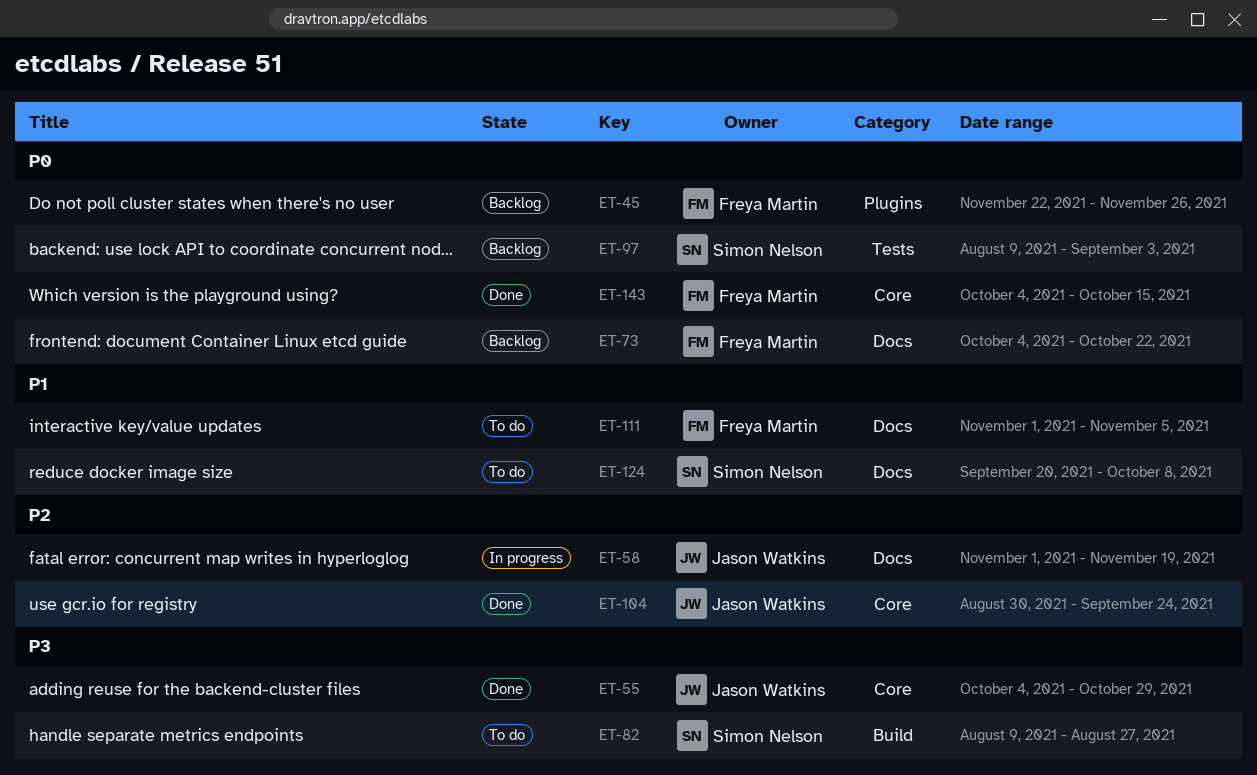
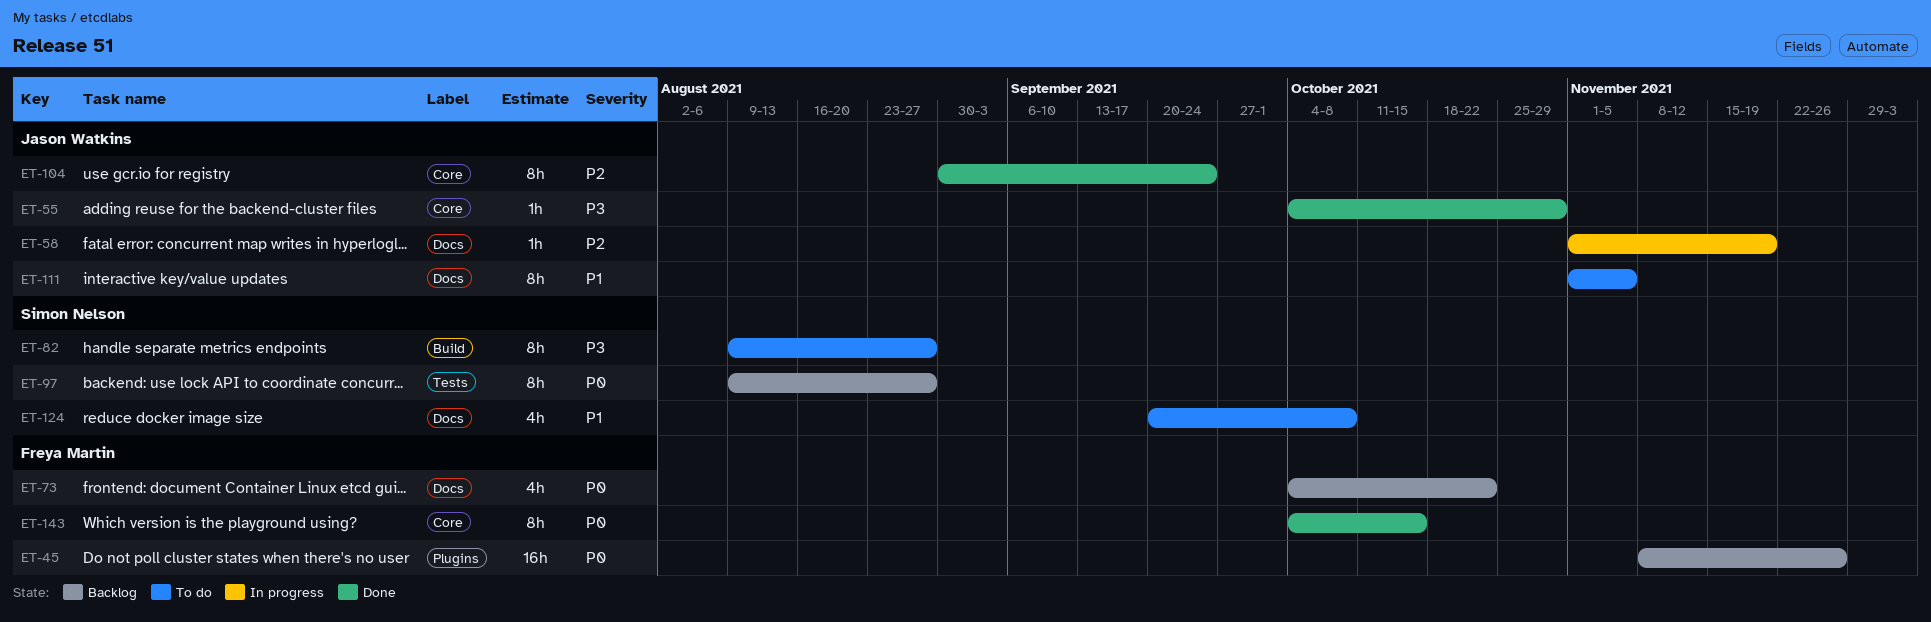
ET-45, start: Nov 22 -> Nov 8
ET-97, due: Sep 3 -> Aug 27
ET-111, owner: Freya Martin -> Jason Watkins

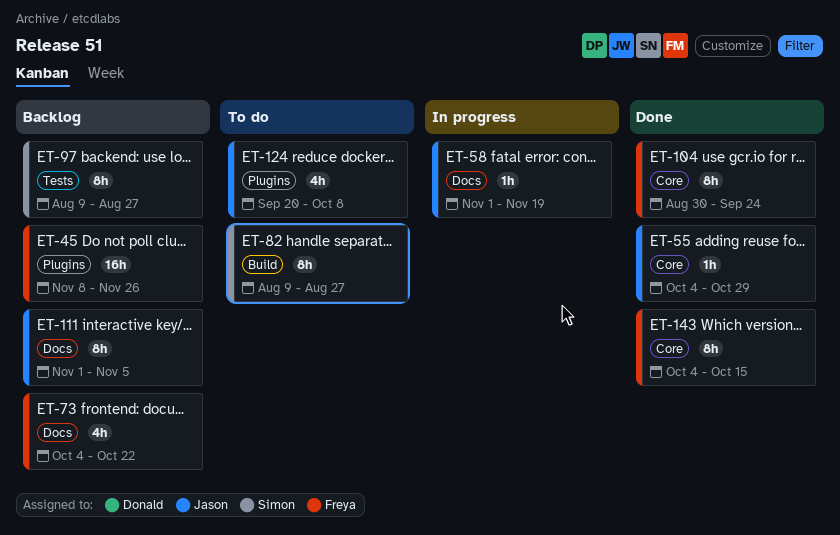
ET-104, owner: Jason Watkins -> Freya Martin
ET-111, status: To do -> Backlog
ET-124, owner: Simon Nelson -> Jason Watkins
ET-124, label: Docs -> Plugins

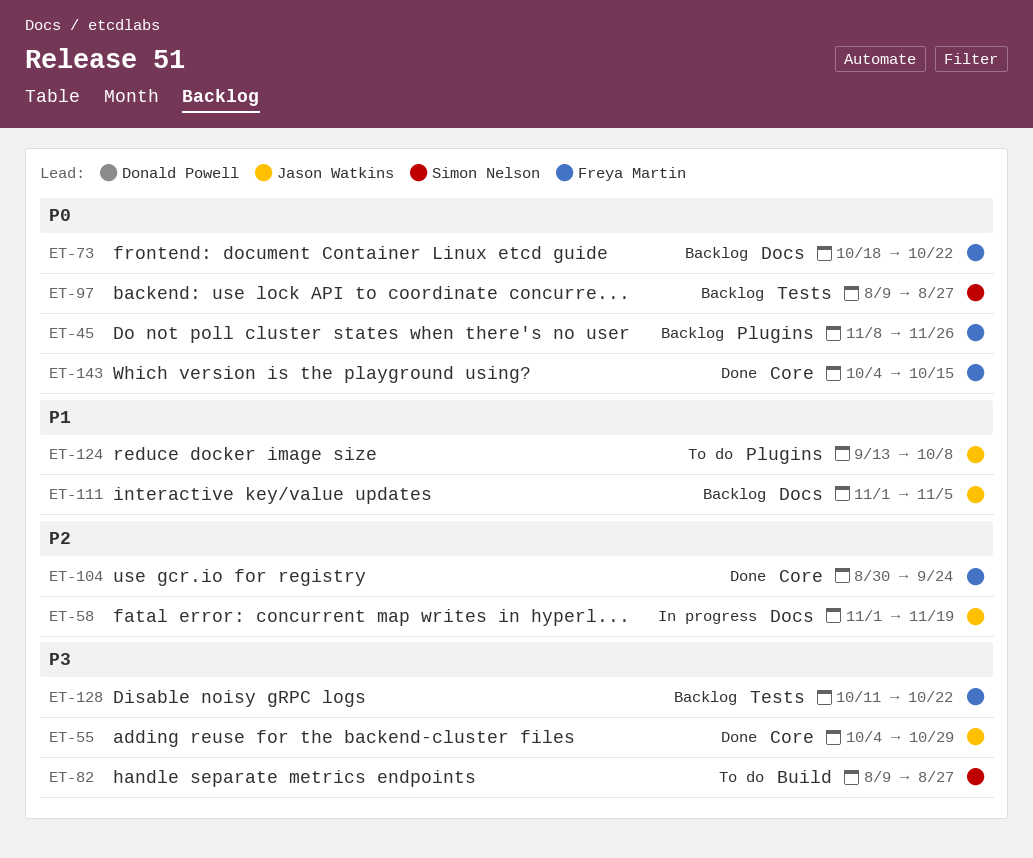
ET-73, start: Oct 4 -> Oct 18
ET-124, start: Sep 20 -> Sep 13
ET-128: none -> present

